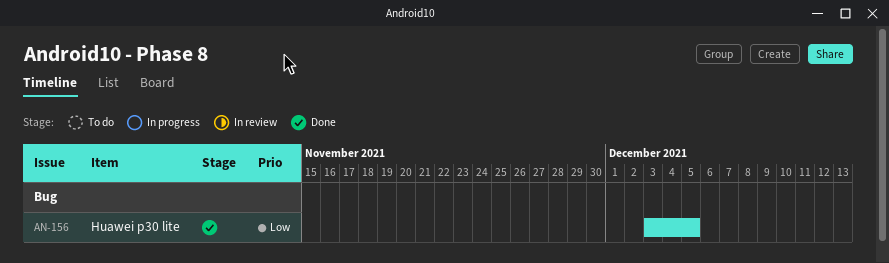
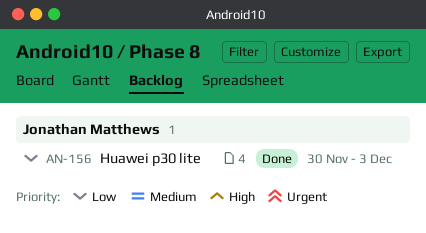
AN-156, start: Dec 3 -> Nov 30
AN-156, due: Dec 5 -> Dec 3

